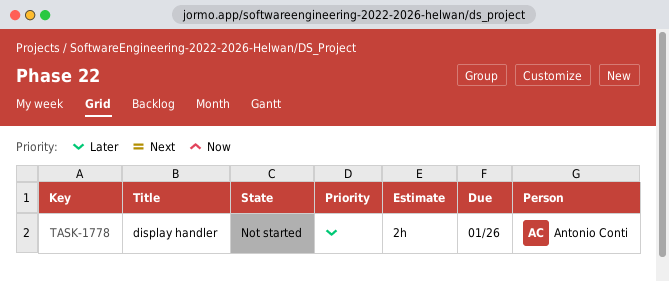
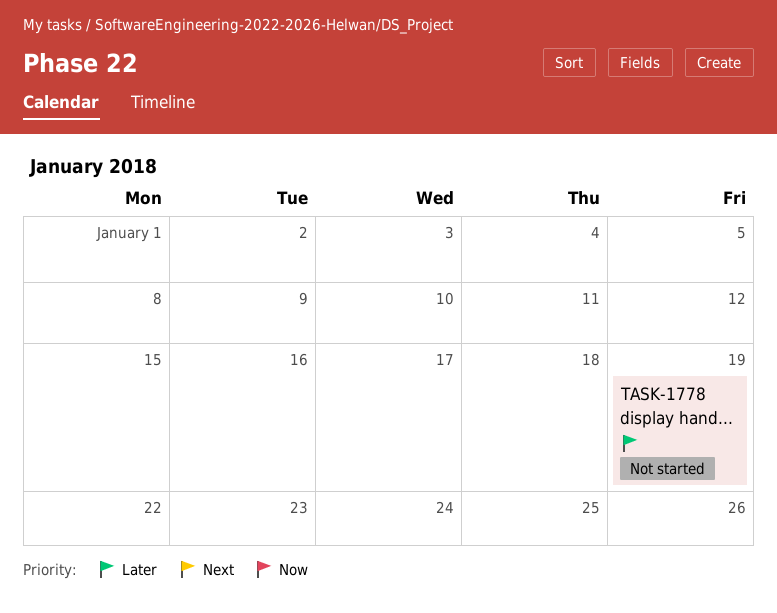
TASK-1778, due: Jan 26 -> Jan 19

